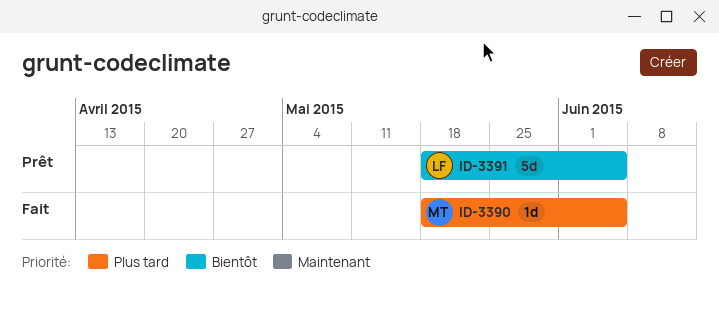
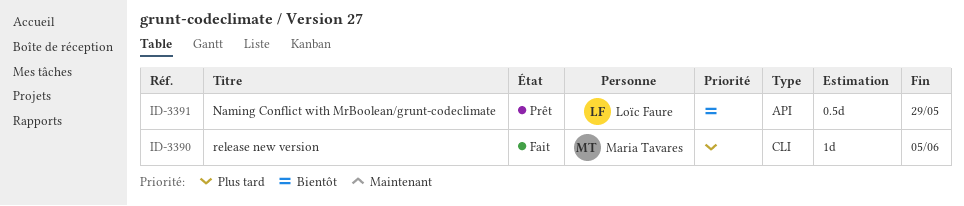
ID-3391, estimate: 5d -> 0.5d
ID-3391, due: Jun 5 -> May 29

